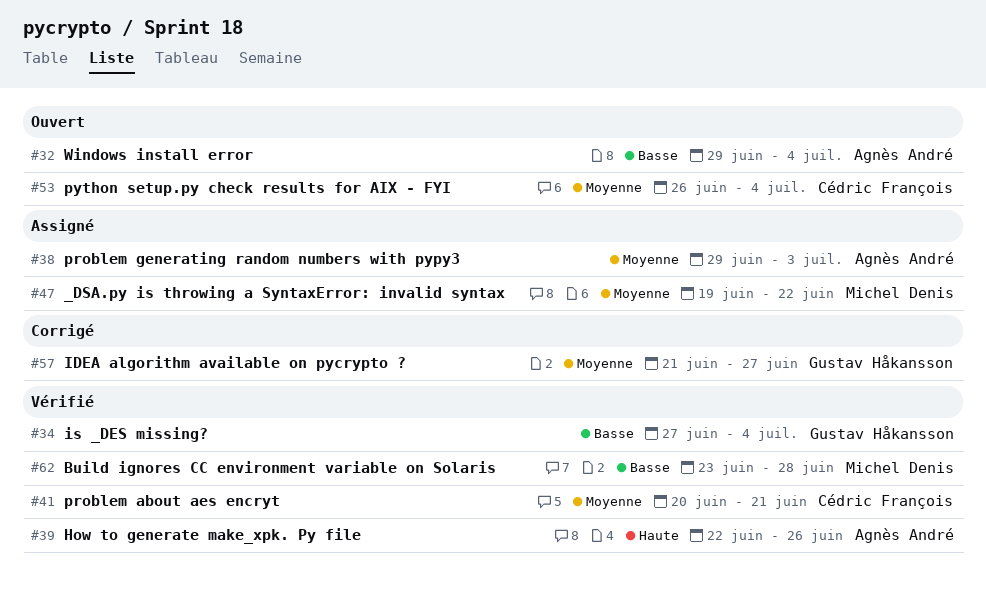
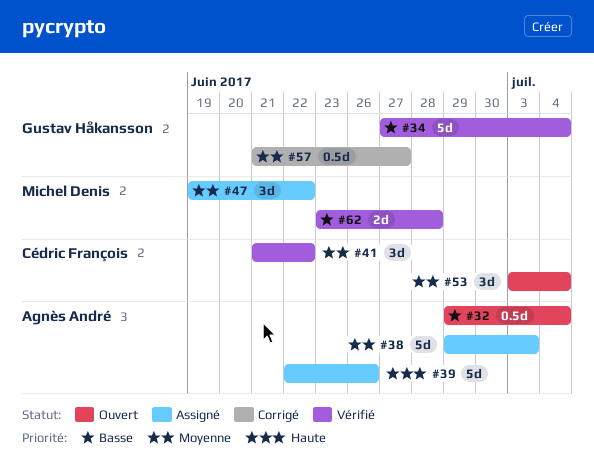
#39, status: Vérifié -> Assigné
#41, start: Jun 20 -> Jun 21
#41, due: Jun 21 -> Jun 22
#53, start: Jun 26 -> Jul 3

